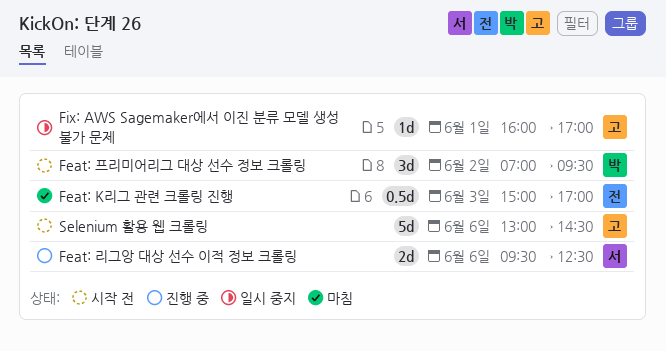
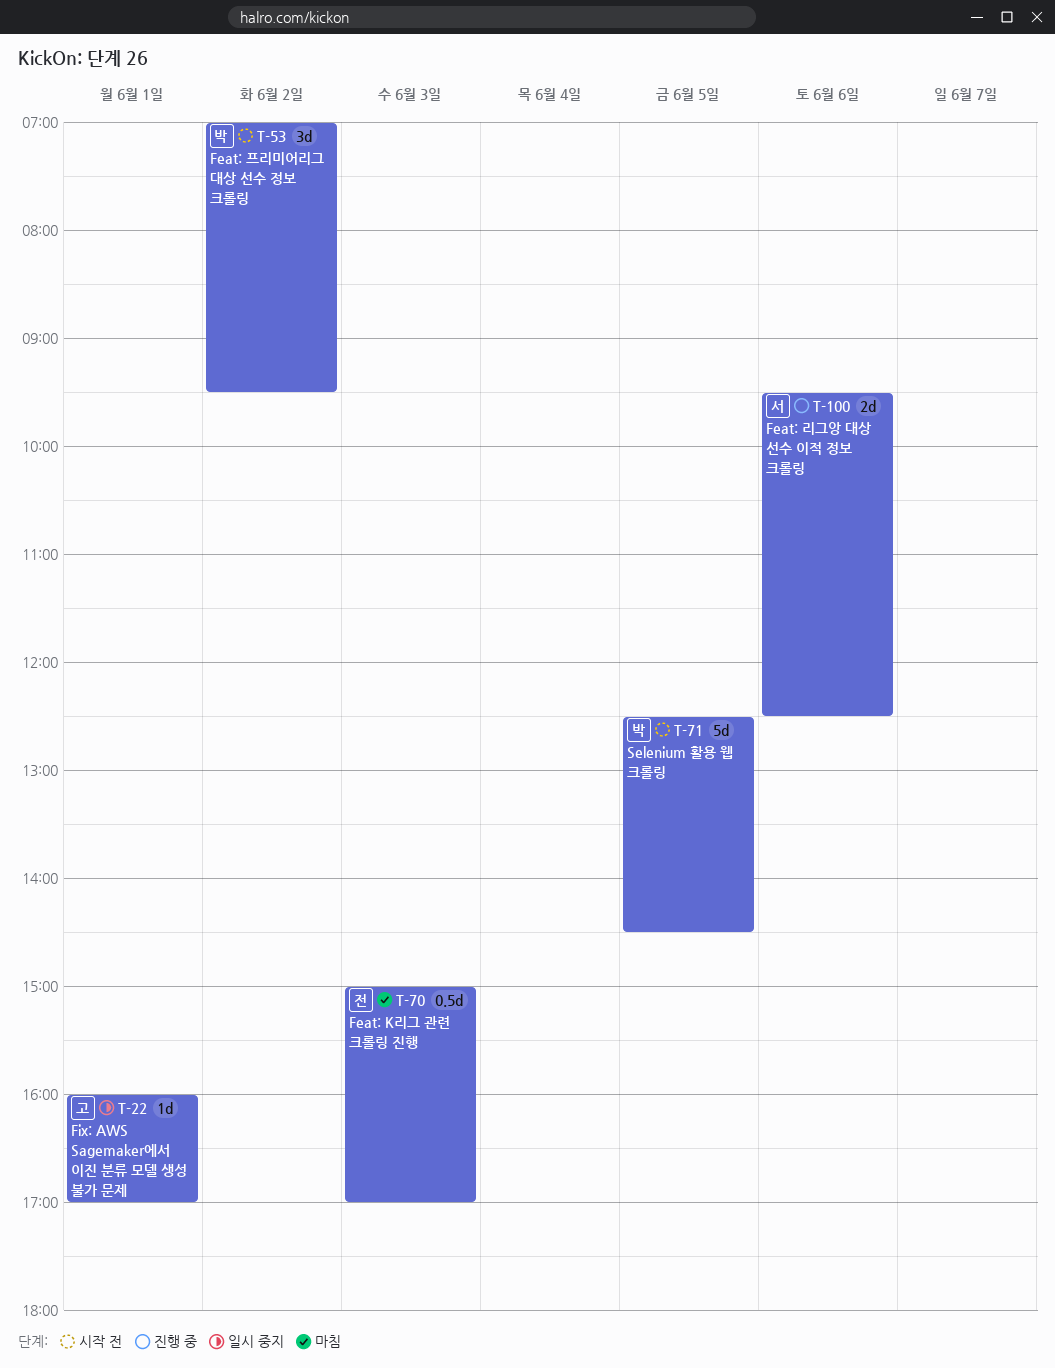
Selenium 활용 웹 크롤링, owner: 고 -> 박
Selenium 활용 웹 크롤링, day: Jun 6 -> Jun 5
Selenium 활용 웹 크롤링, begins: 13:00 -> 12:30

